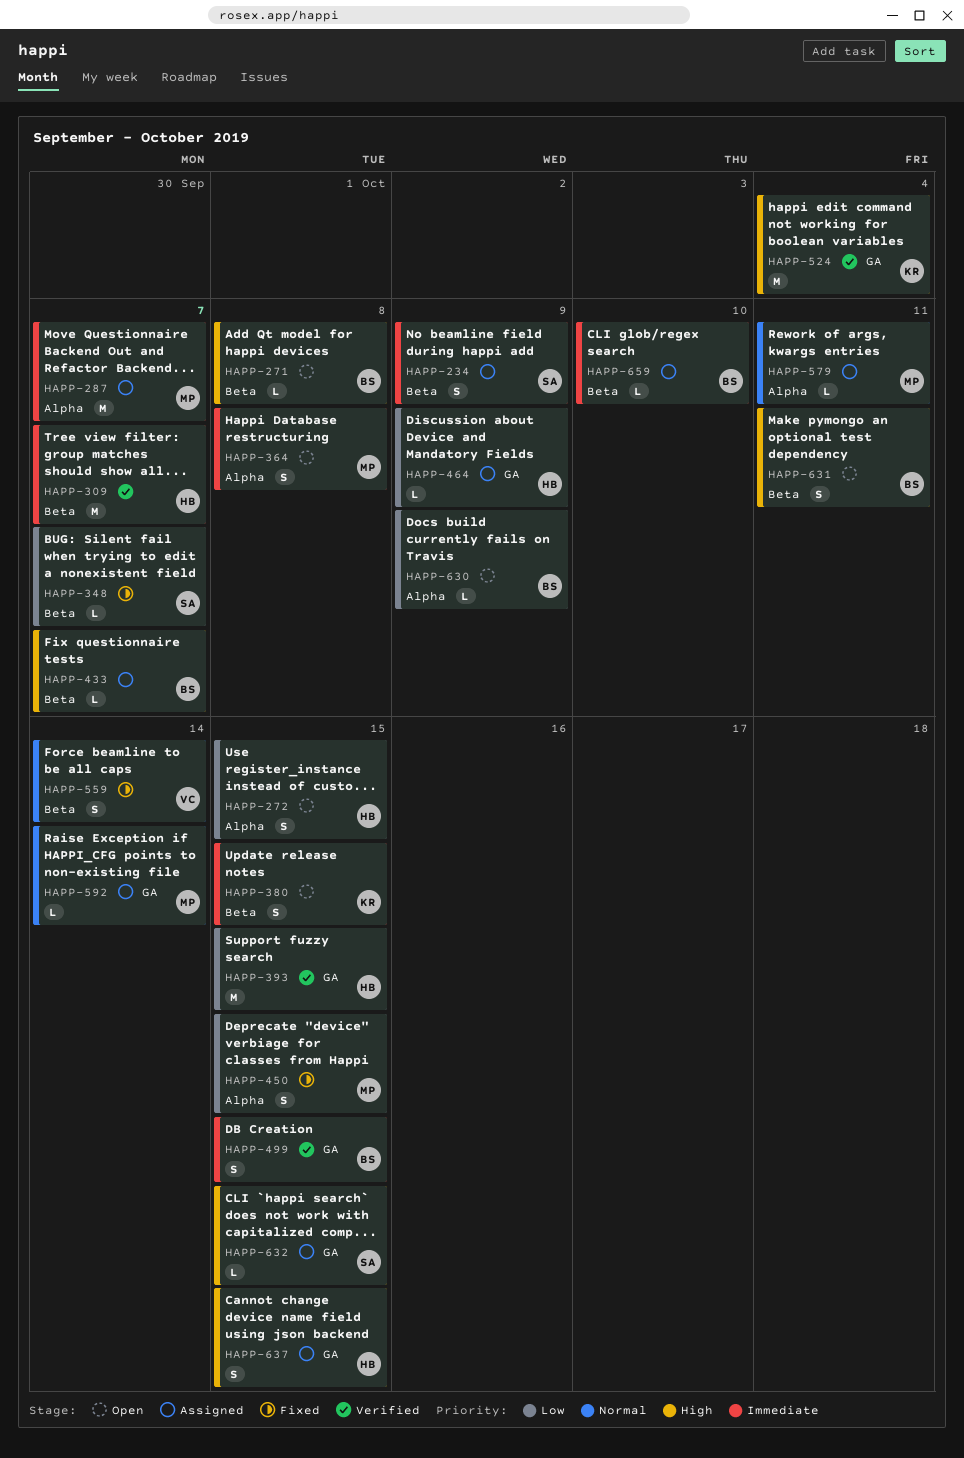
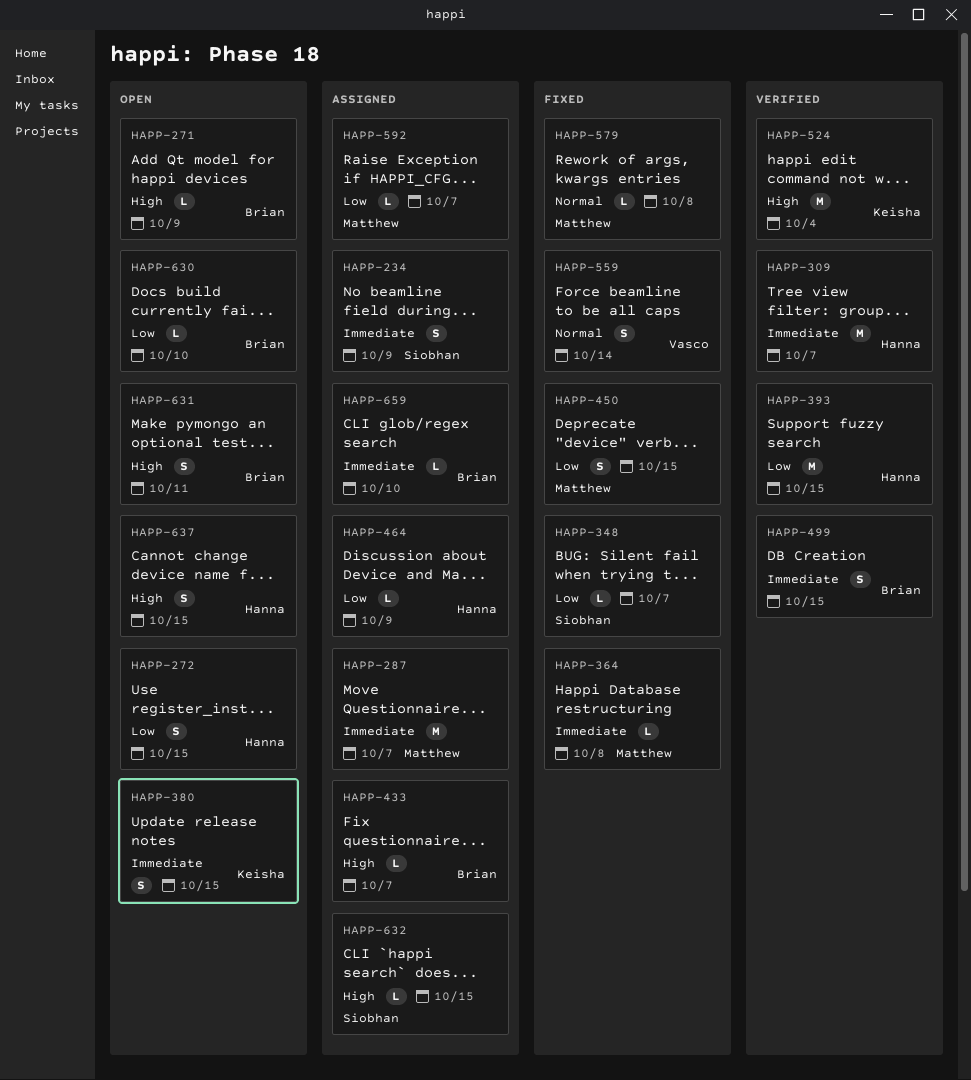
HAPP-271, due: Oct 8 -> Oct 9
HAPP-364, status: Open -> Fixed
HAPP-364, estimate: S -> L
HAPP-579, status: Assigned -> Fixed
HAPP-579, due: Oct 11 -> Oct 8
HAPP-592, priority: Normal -> Low
HAPP-592, due: Oct 14 -> Oct 7
HAPP-630, due: Oct 9 -> Oct 10
HAPP-637, status: Assigned -> Open

